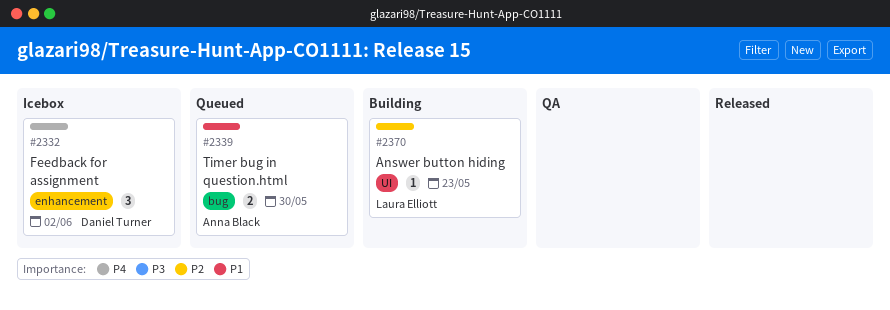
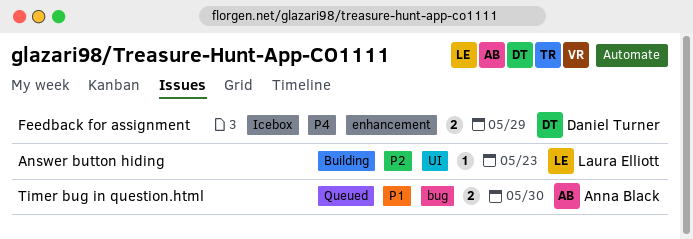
Feedback for assignment, estimate: 3 -> 2
Feedback for assignment, due: Jun 2 -> May 29

